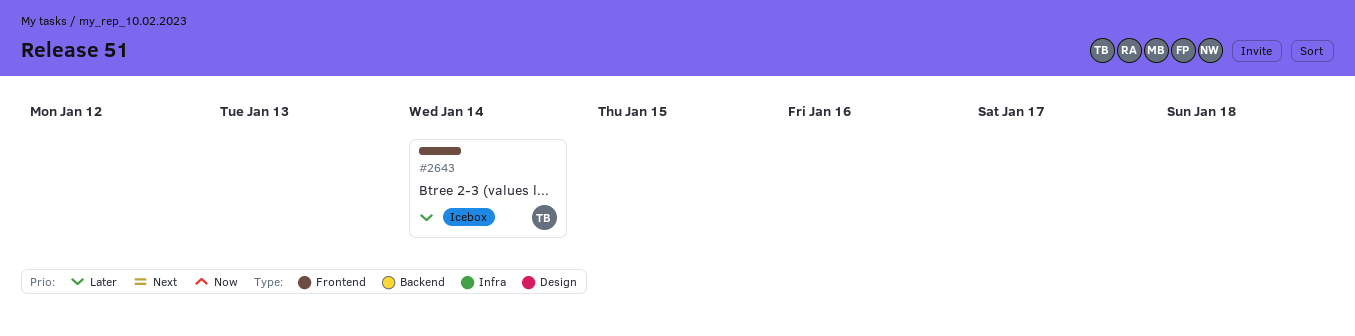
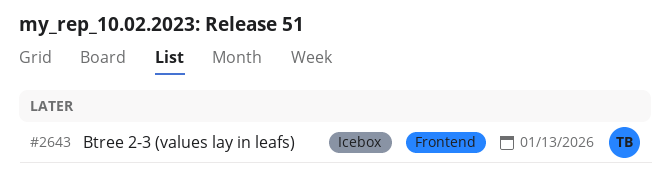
#2643, due: Jan 14 -> Jan 13

